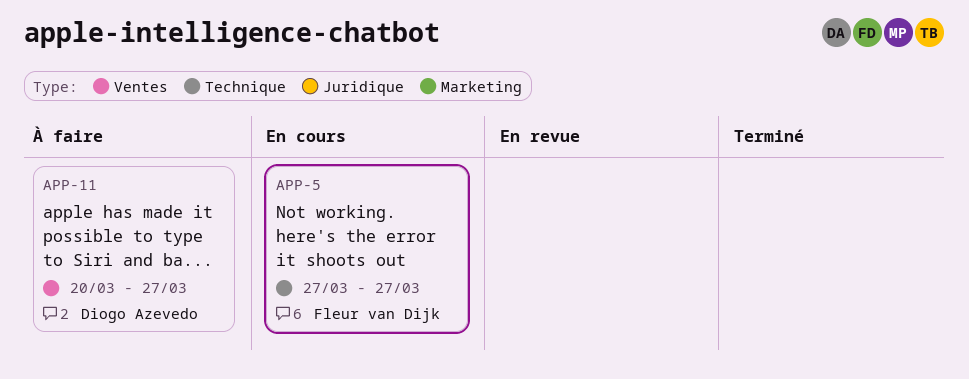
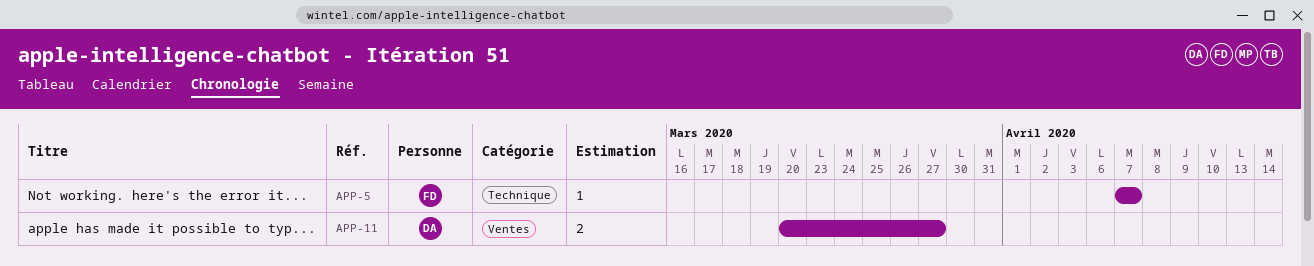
APP-5, start: Mar 27 -> Apr 7
APP-5, due: Mar 27 -> Apr 7

